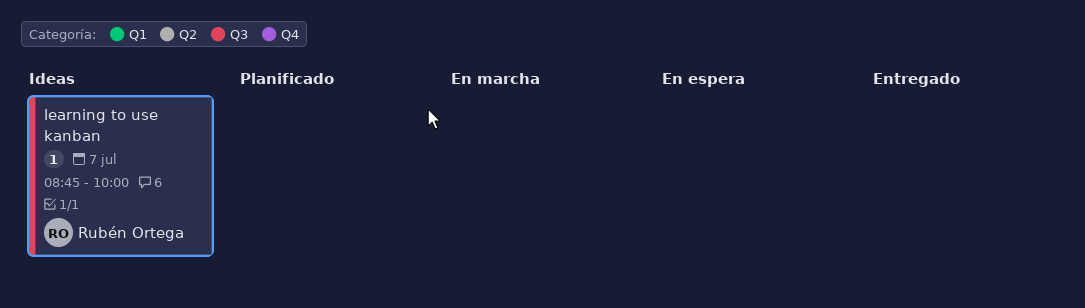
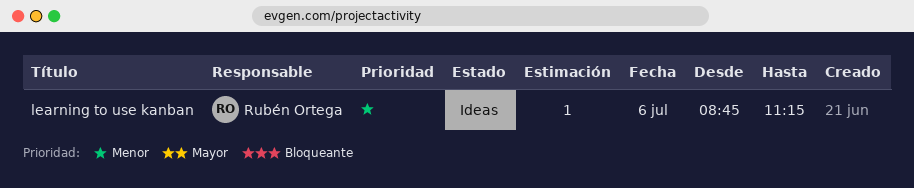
learning to use kanban, day: Jul 7 -> Jul 6
learning to use kanban, ends: 10:00 -> 11:15

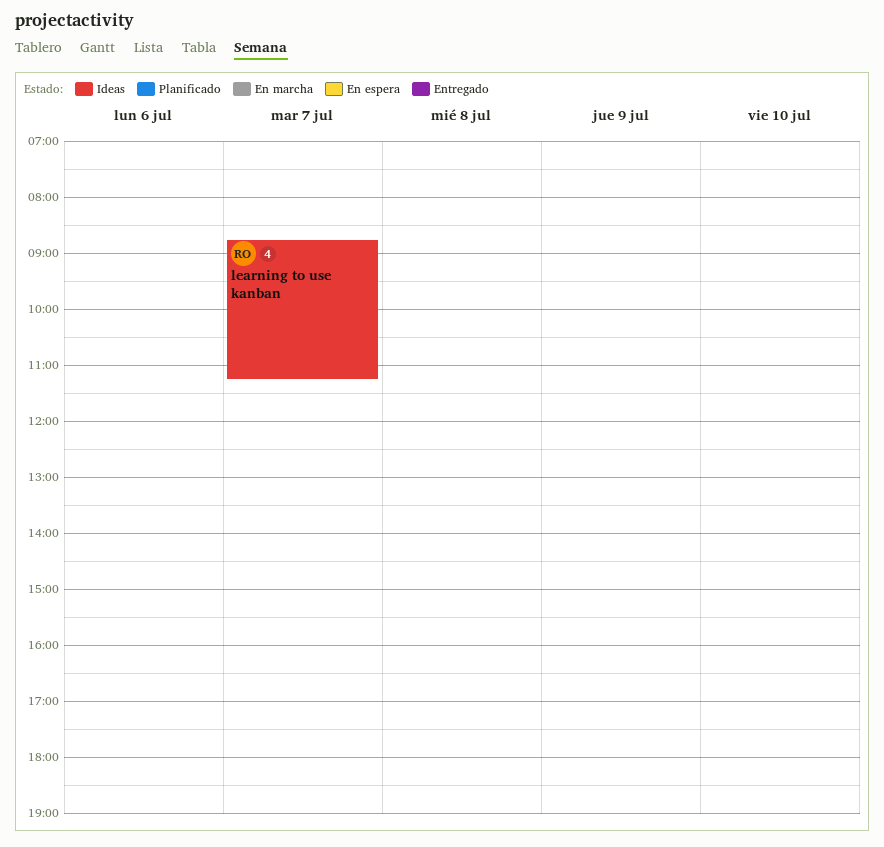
learning to use kanban, estimate: 1 -> 4
learning to use kanban, day: Jul 6 -> Jul 7

